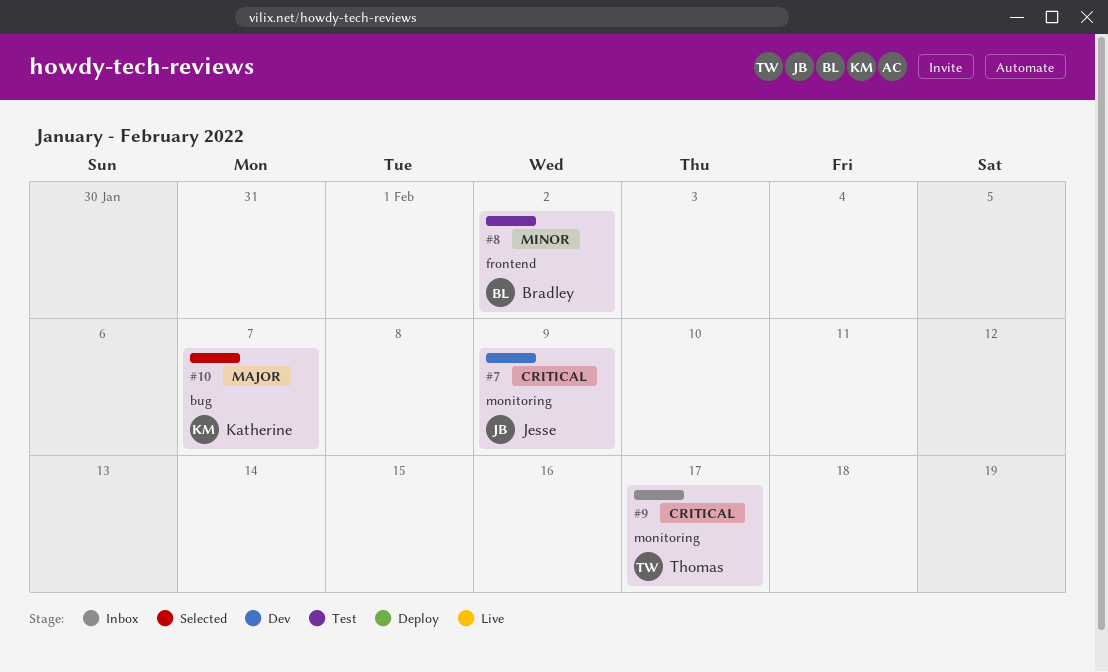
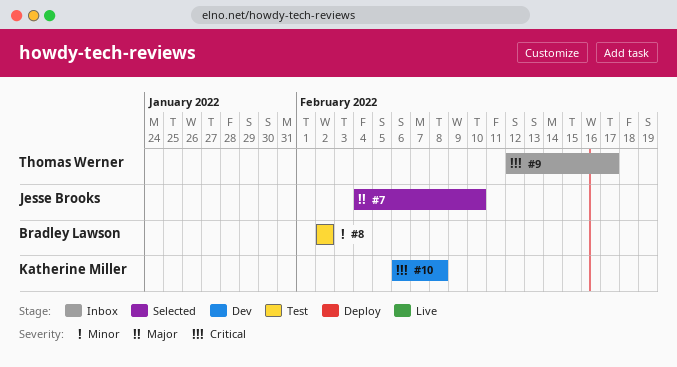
#7, status: Dev -> Selected
#7, priority: Critical -> Major
#7, due: Feb 9 -> Feb 10
#10, status: Selected -> Dev
#10, priority: Major -> Critical
#10, due: Feb 7 -> Feb 8

